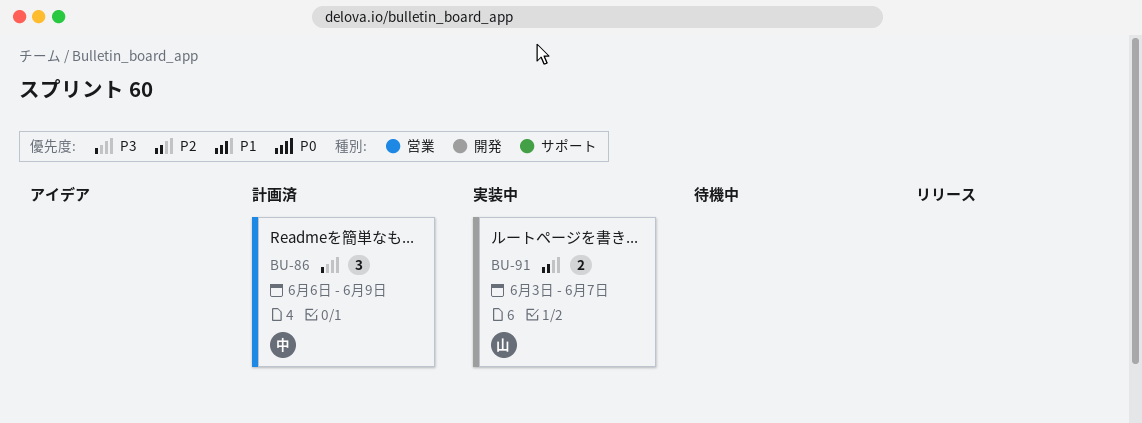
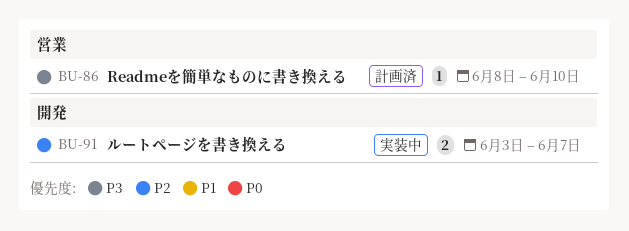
BU-86, estimate: 3 -> 1
BU-86, start: Jun 6 -> Jun 8
BU-86, due: Jun 9 -> Jun 10

